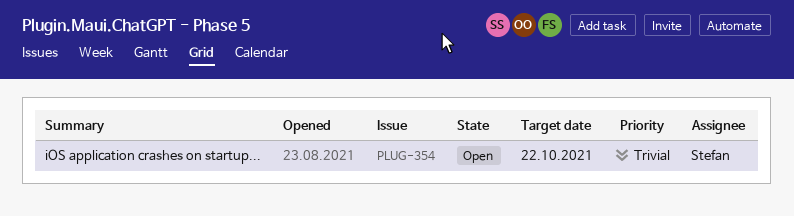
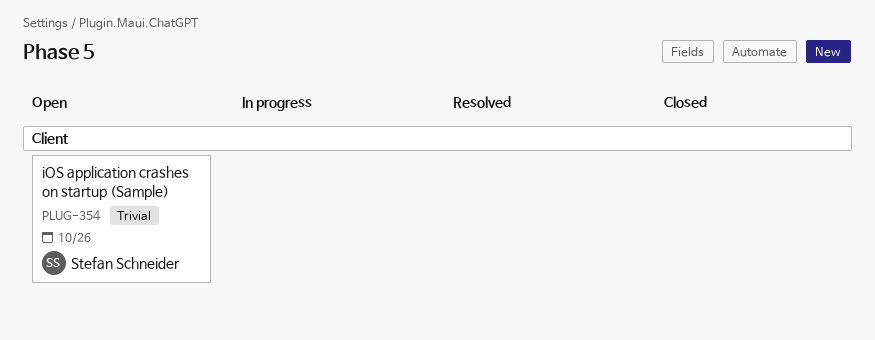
PLUG-354, due: Oct 22 -> Oct 26

